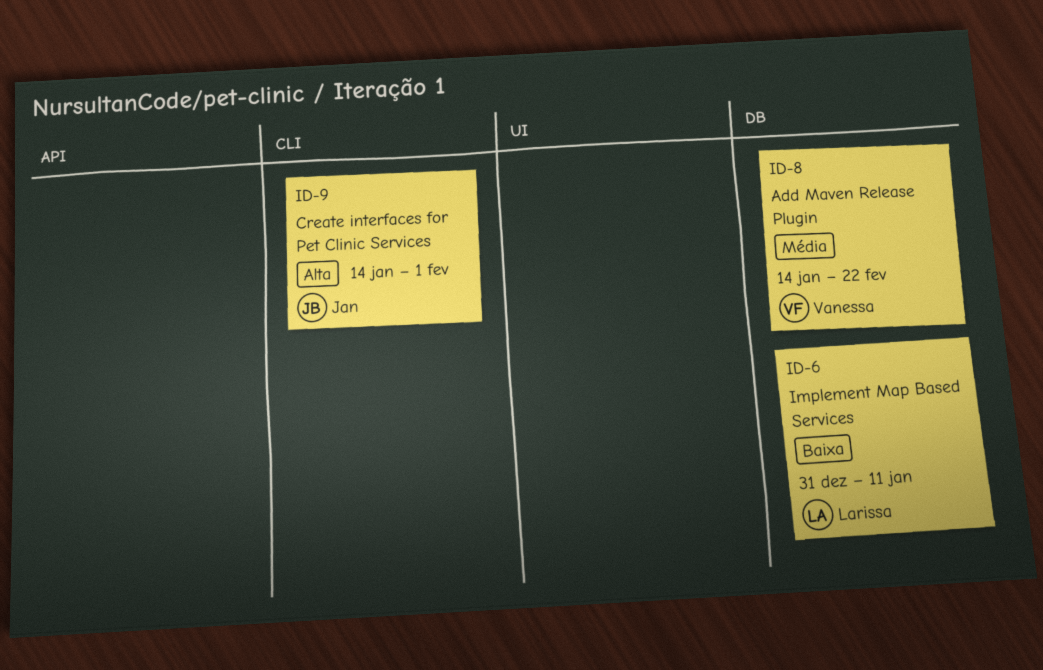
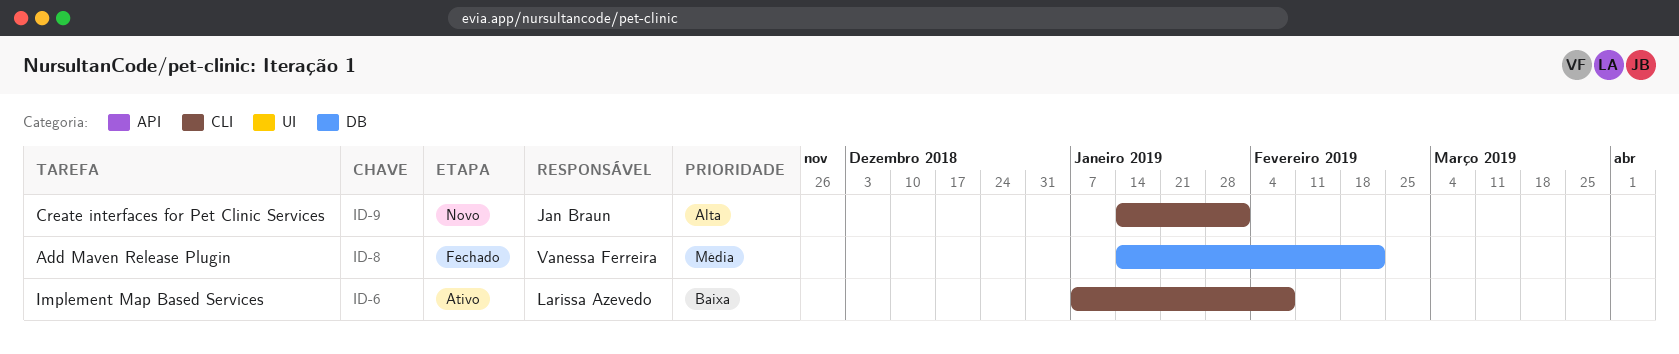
ID-6, label: DB -> CLI
ID-6, start: Dec 31 -> Jan 7
ID-6, due: Jan 11 -> Feb 8

